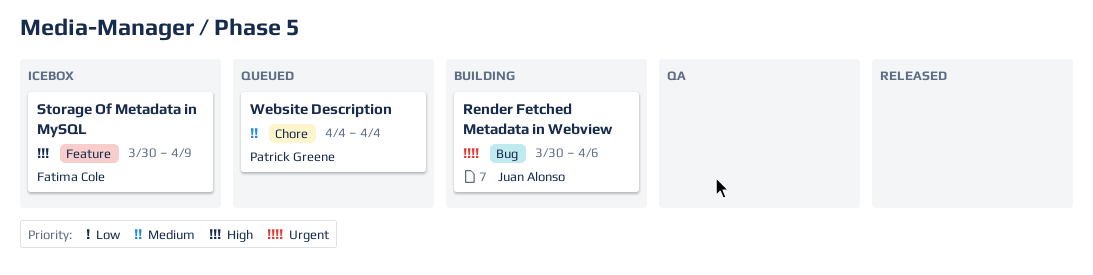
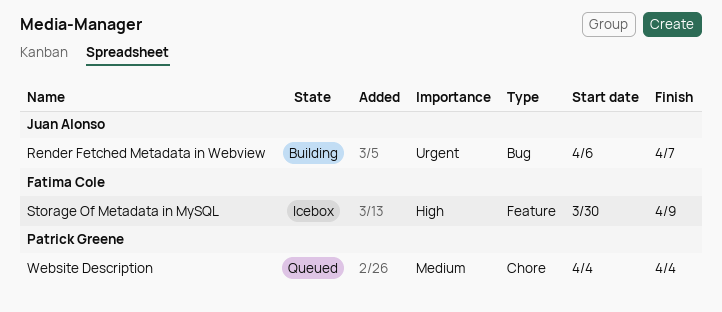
Render Fetched Metadata in Webview, start: Mar 30 -> Apr 6
Render Fetched Metadata in Webview, due: Apr 6 -> Apr 7

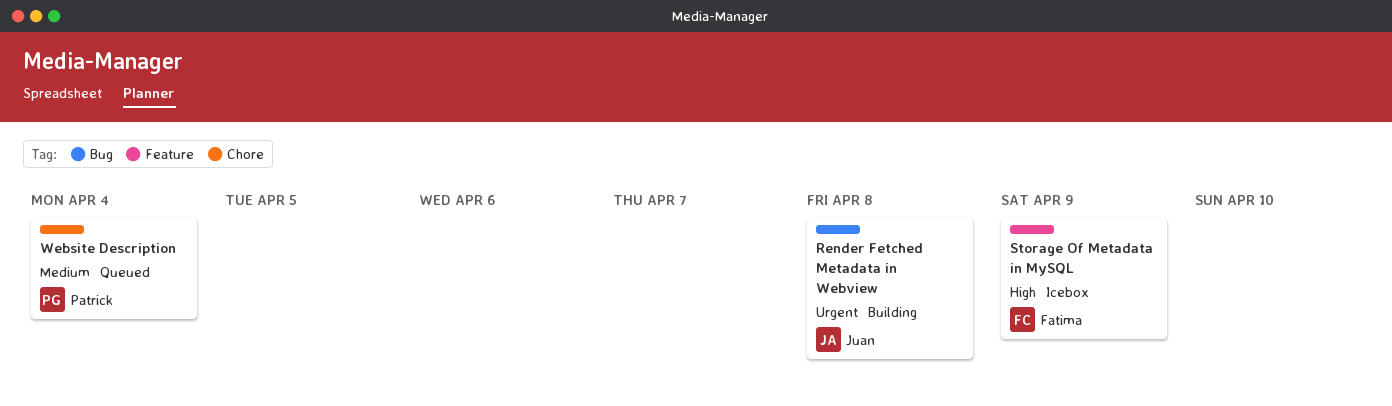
Render Fetched Metadata in Webview, due: Apr 7 -> Apr 8

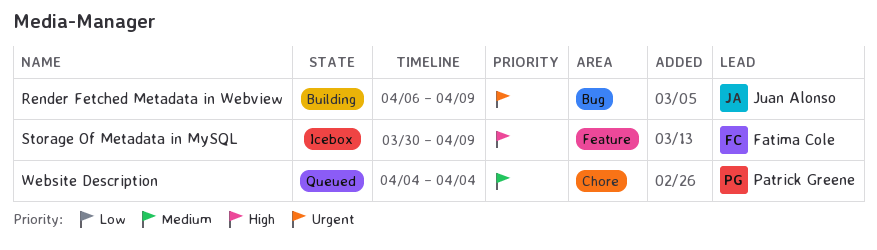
Render Fetched Metadata in Webview, due: Apr 8 -> Apr 9

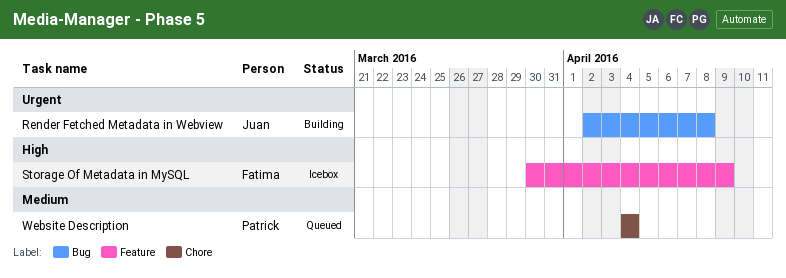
Render Fetched Metadata in Webview, start: Apr 6 -> Apr 2
Render Fetched Metadata in Webview, due: Apr 9 -> Apr 8

